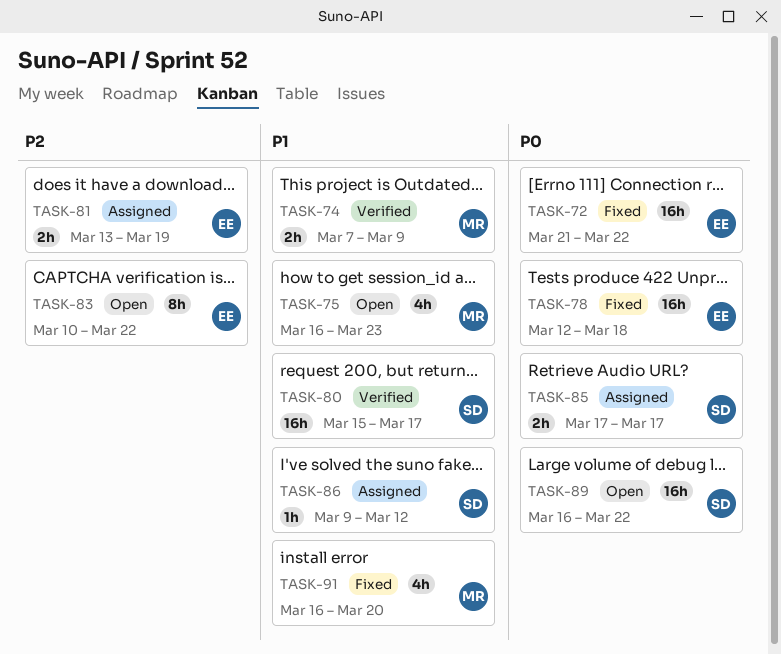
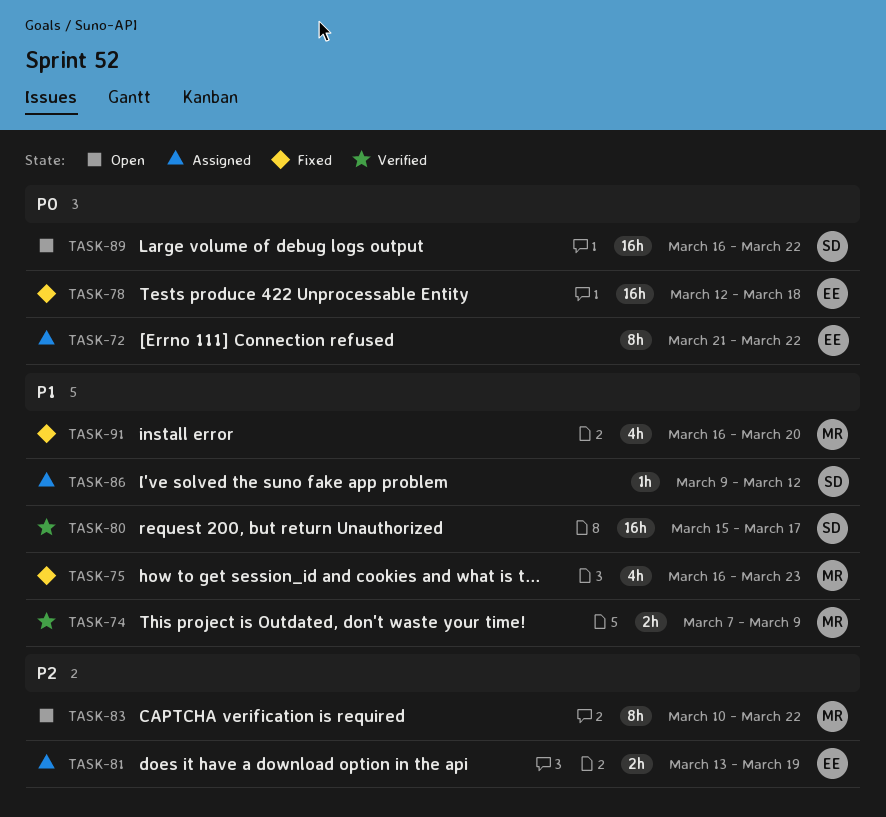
TASK-72, status: Fixed -> Assigned
TASK-72, estimate: 16h -> 8h
TASK-75, status: Open -> Fixed
TASK-83, owner: EE -> MR
TASK-85: present -> none

